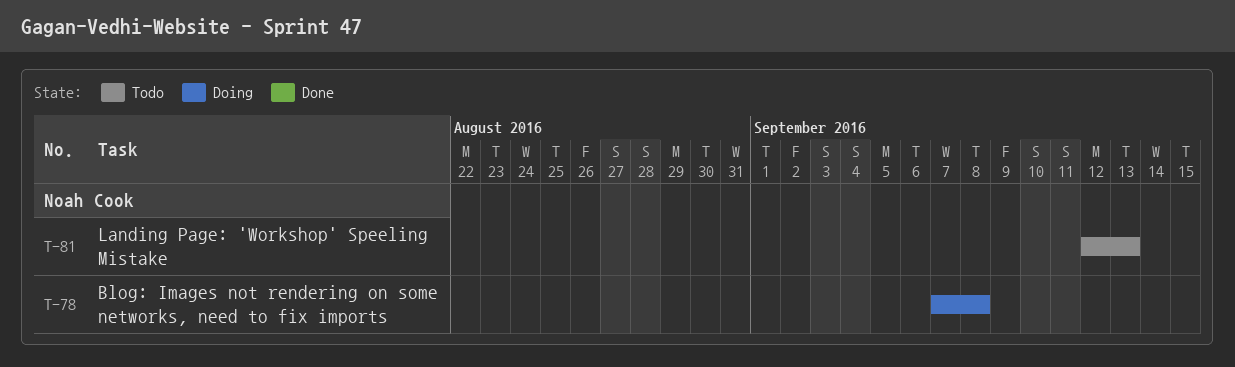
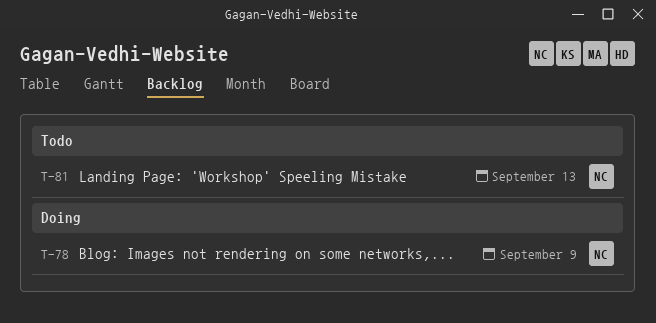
T-78, due: Sep 8 -> Sep 9

